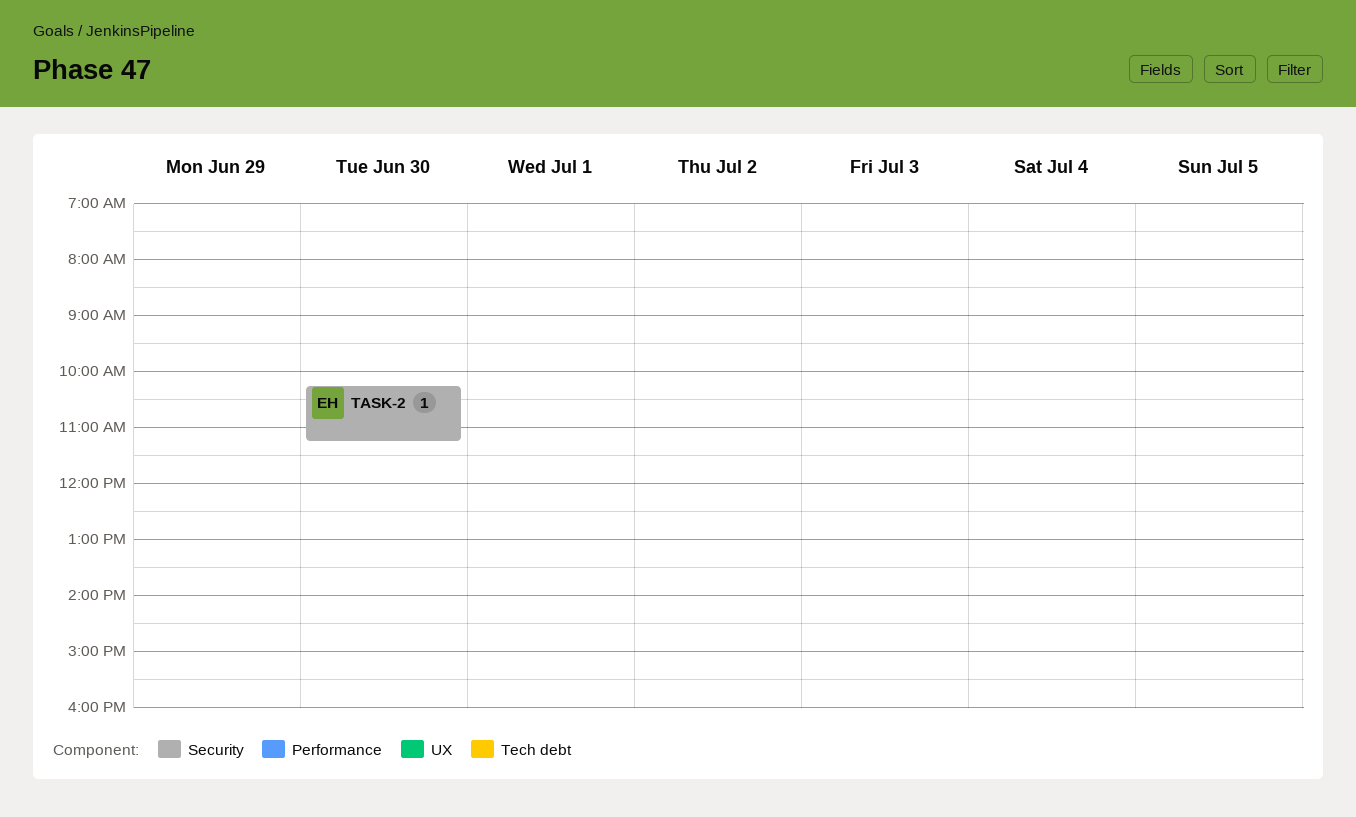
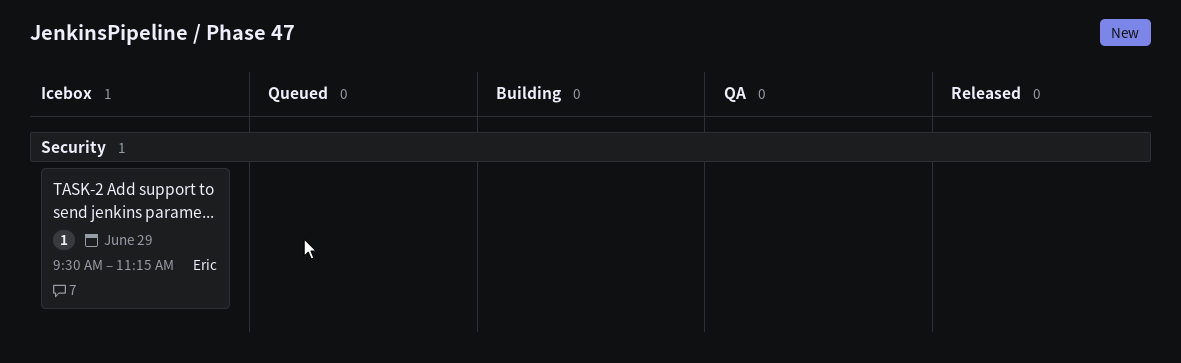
TASK-2, day: Jun 30 -> Jun 29
TASK-2, begins: 10:15 -> 09:30

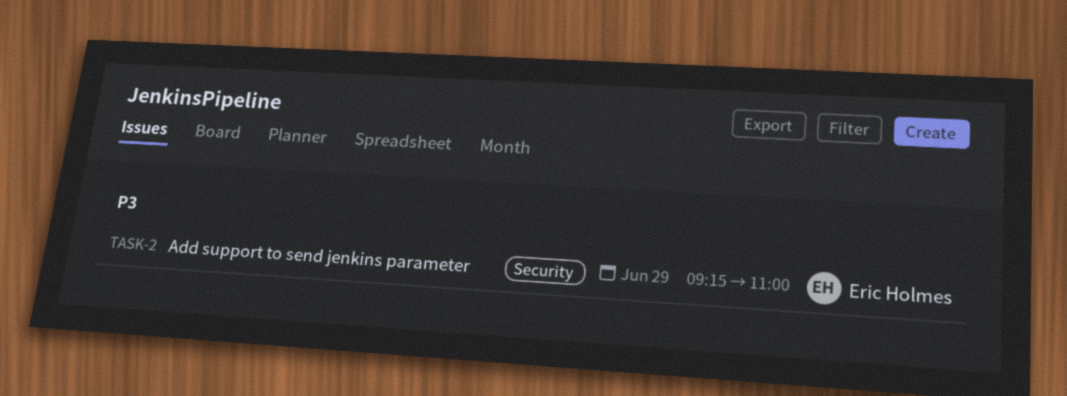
TASK-2, begins: 09:30 -> 09:15
TASK-2, ends: 11:15 -> 11:00

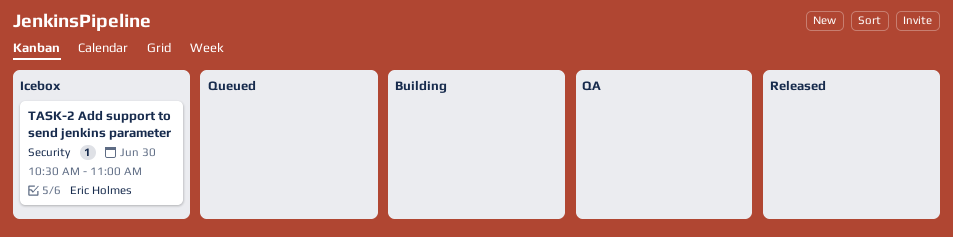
TASK-2, day: Jun 29 -> Jun 30
TASK-2, begins: 09:15 -> 10:30

